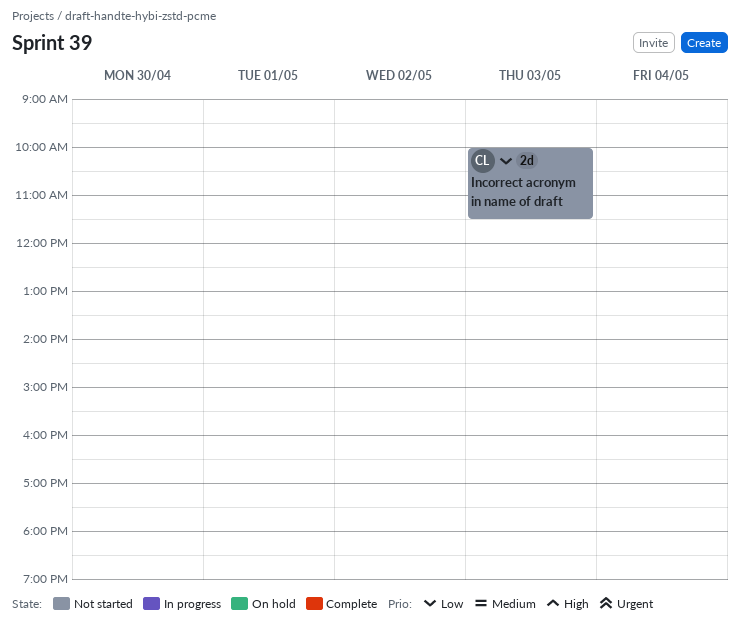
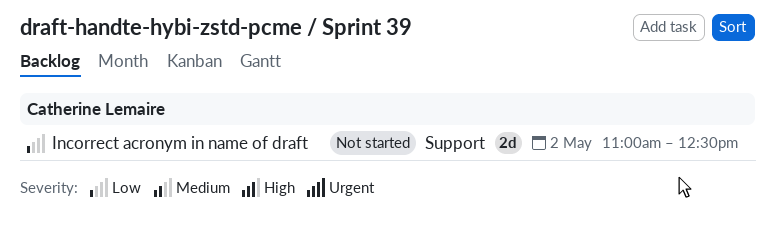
Incorrect acronym in name of draft, day: May 3 -> May 2
Incorrect acronym in name of draft, begins: 10:00 -> 11:00
Incorrect acronym in name of draft, ends: 11:30 -> 12:30

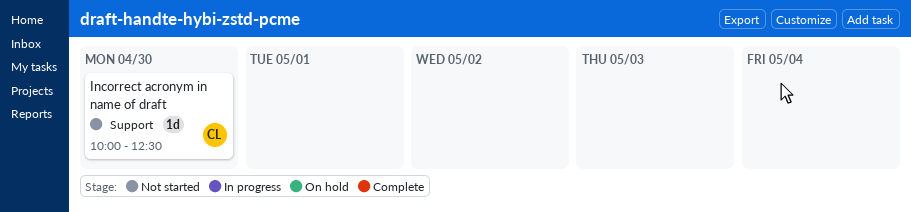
Incorrect acronym in name of draft, estimate: 2d -> 1d
Incorrect acronym in name of draft, day: May 2 -> Apr 30
Incorrect acronym in name of draft, begins: 11:00 -> 10:00

